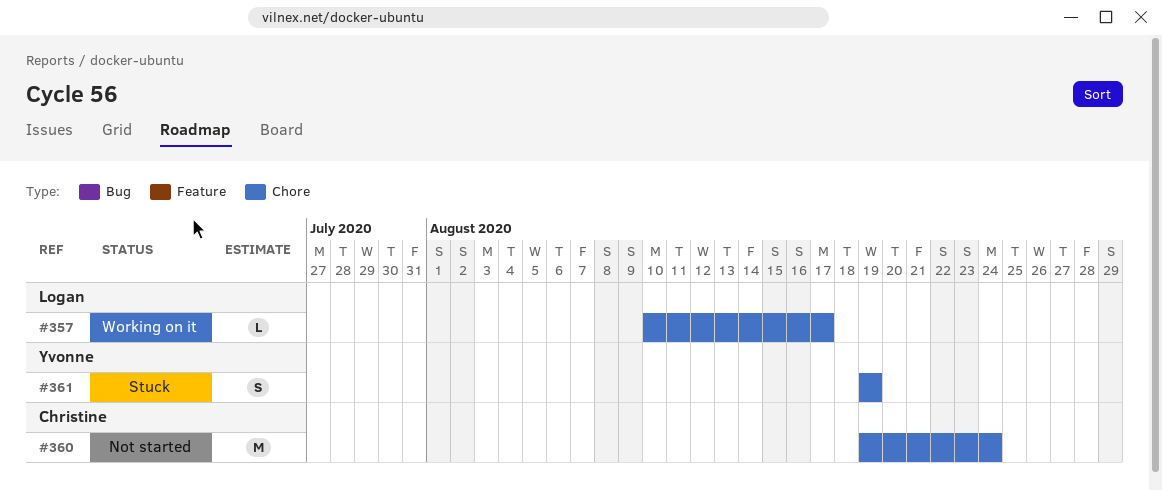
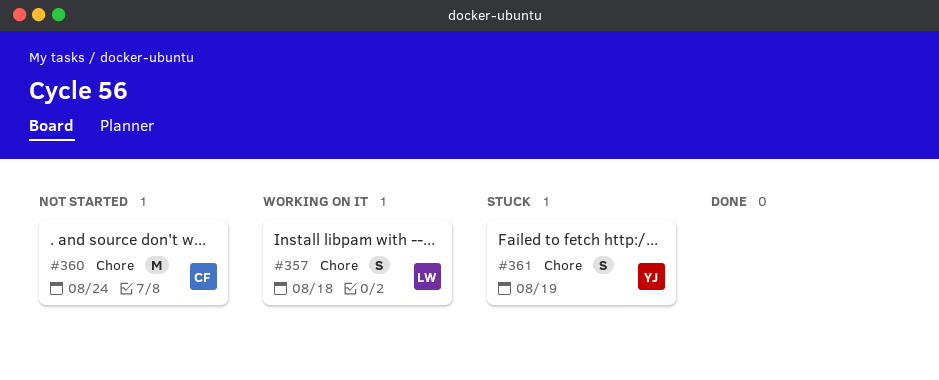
#357, estimate: L -> S
#357, due: Aug 17 -> Aug 18

